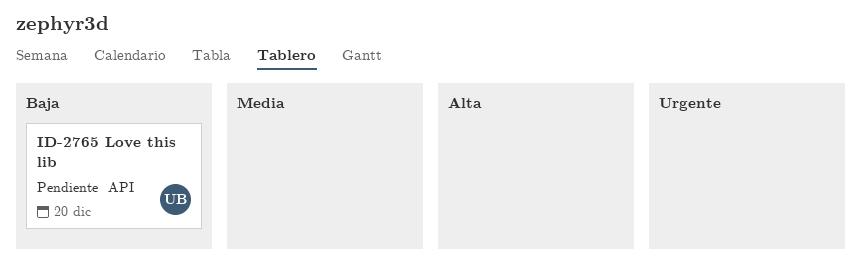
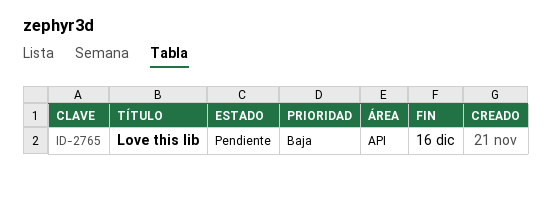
ID-2765, due: Dec 20 -> Dec 16

